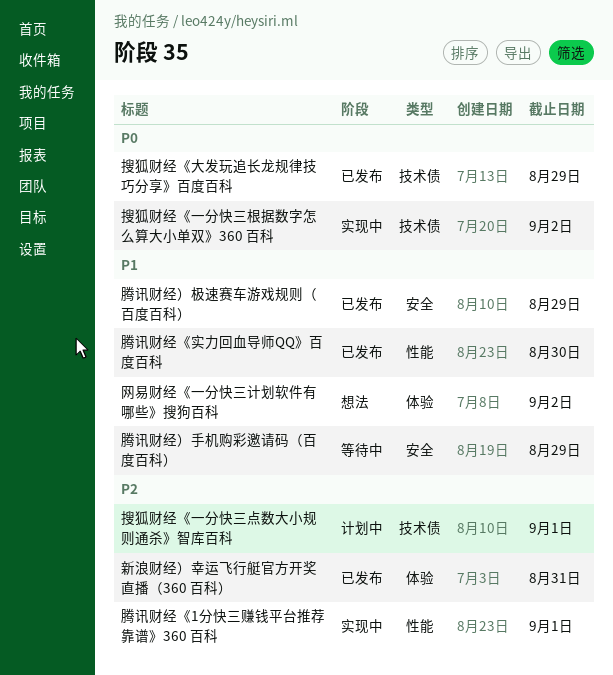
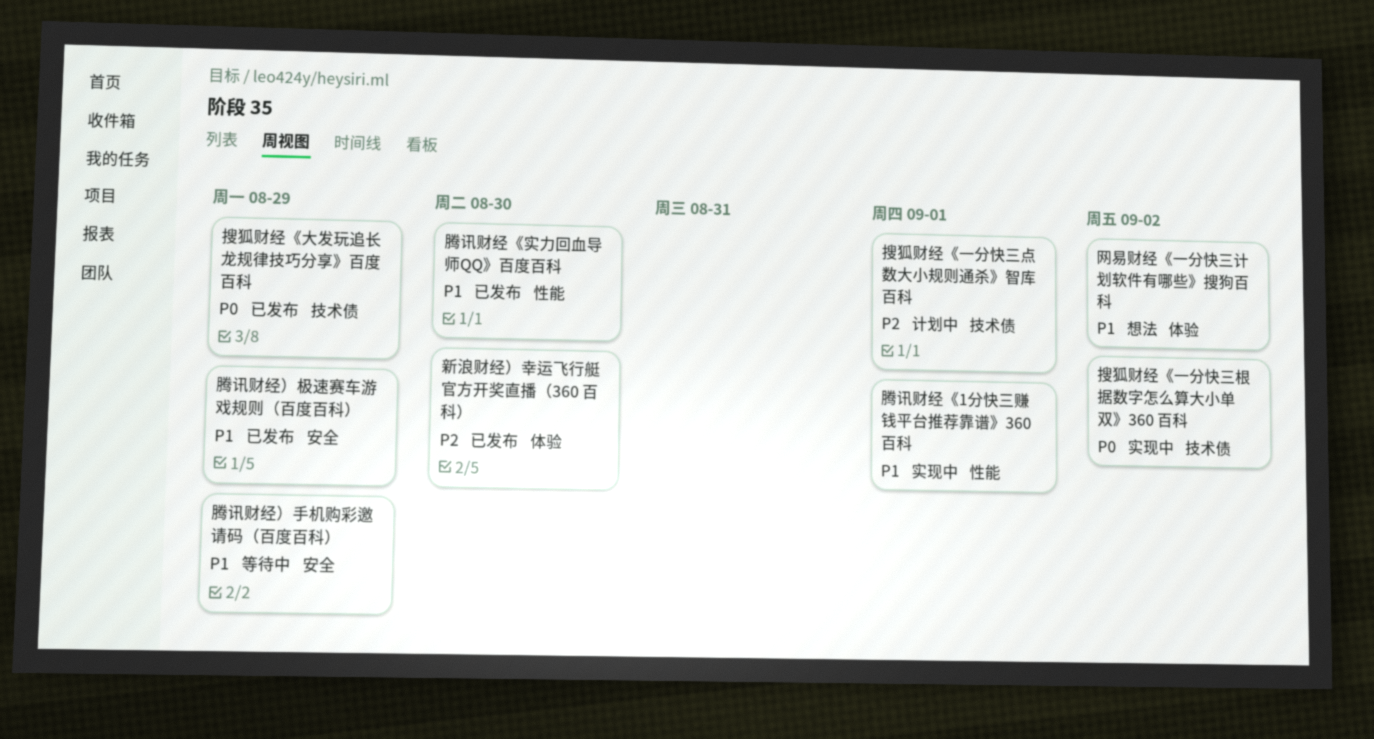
新浪财经）幸运飞行艇官方开奖直播（360 百科）, due: Aug 31 -> Aug 30
腾讯财经《1分快三赚钱平台推荐靠谱》360 百科, priority: P2 -> P1

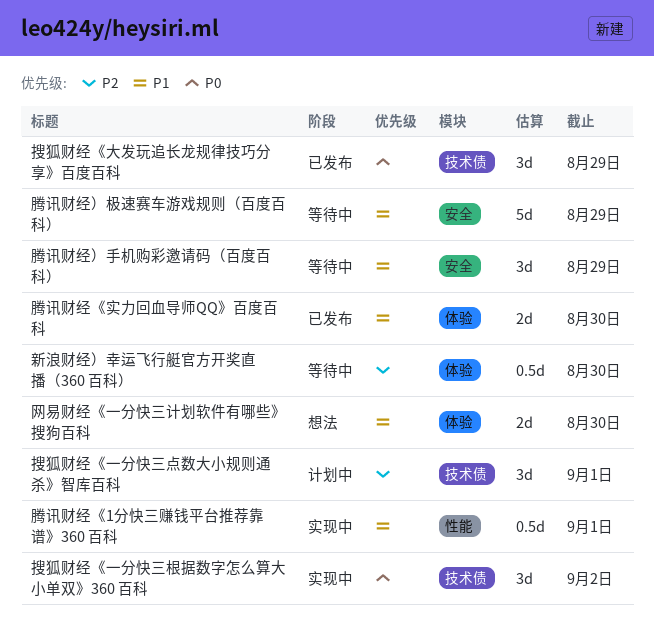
新浪财经）幸运飞行艇官方开奖直播（360 百科）, status: 已发布 -> 等待中
网易财经《一分快三计划软件有哪些》搜狗百科, due: Sep 2 -> Aug 30
腾讯财经《实力回血导师QQ》百度百科, label: 性能 -> 体验
腾讯财经）极速赛车游戏规则（百度百科）, status: 已发布 -> 等待中

